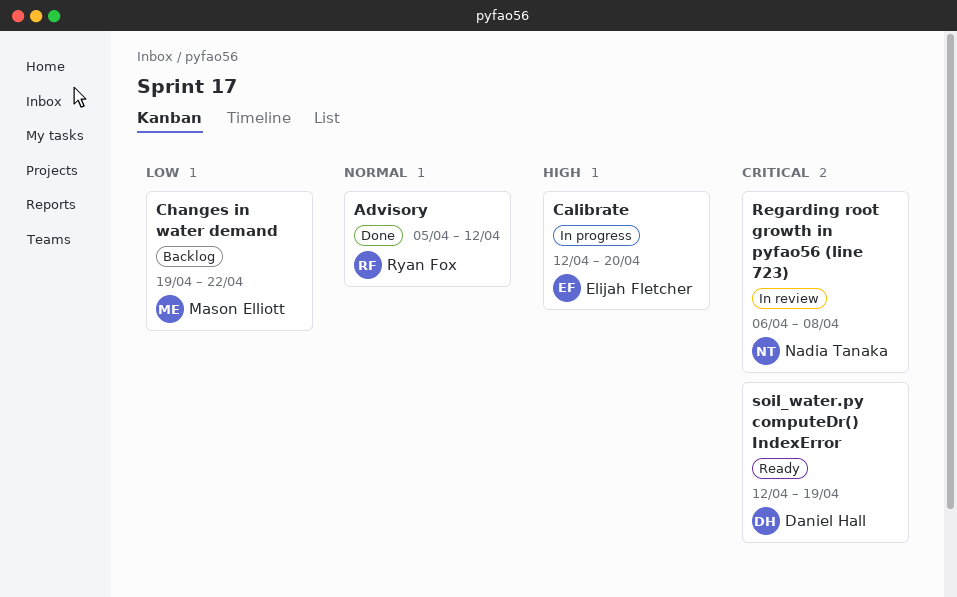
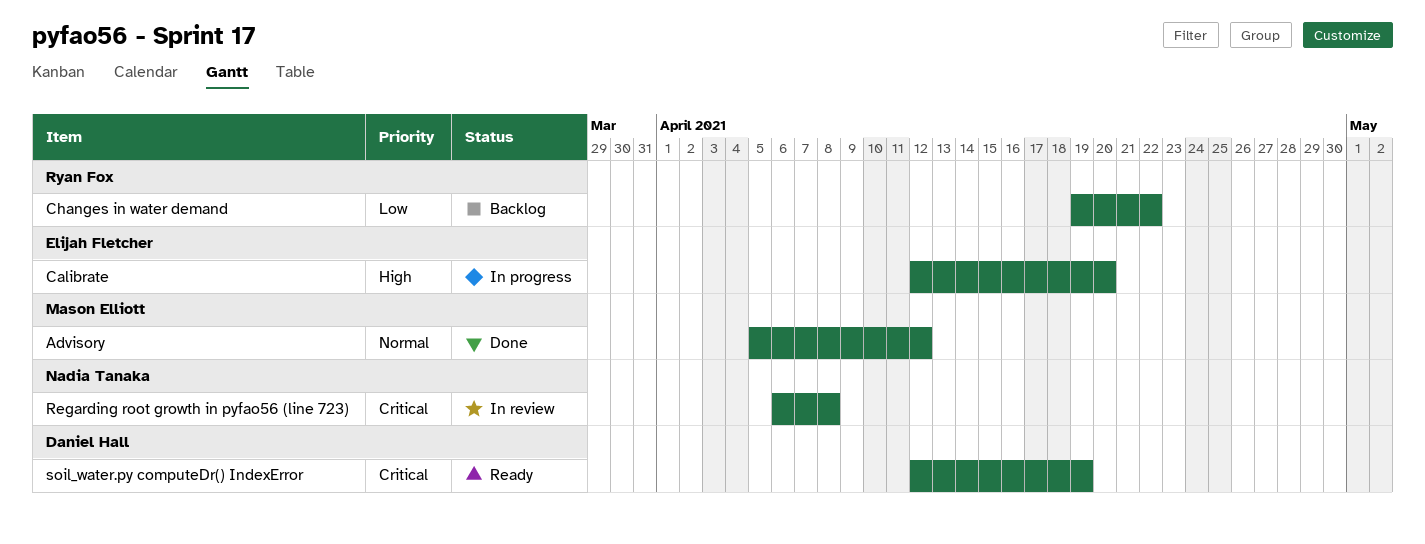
Advisory, owner: Ryan Fox -> Mason Elliott
Changes in water demand, owner: Mason Elliott -> Ryan Fox

